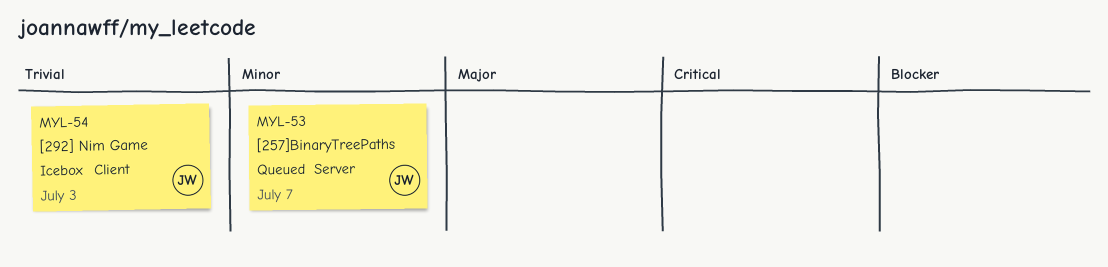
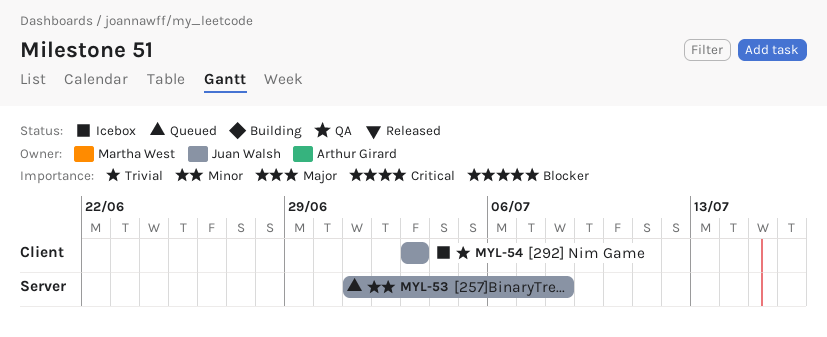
MYL-53, due: Jul 7 -> Jul 8

